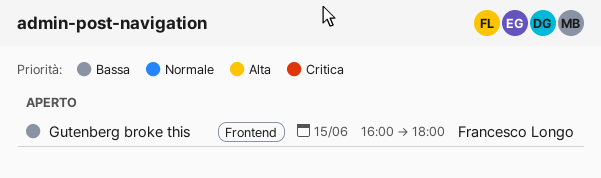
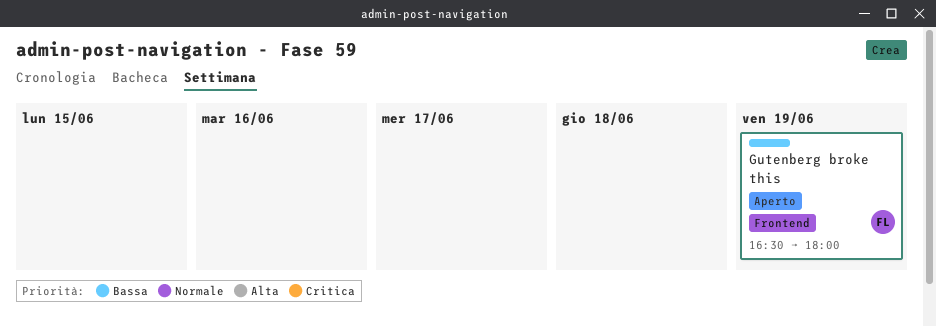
Gutenberg broke this, day: Jun 15 -> Jun 19
Gutenberg broke this, begins: 16:00 -> 16:30

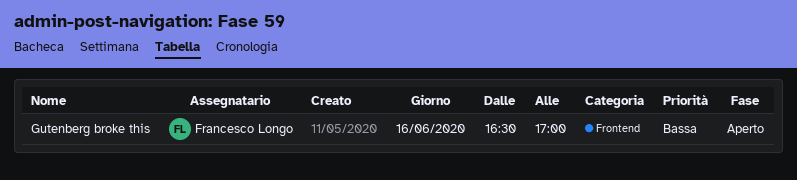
Gutenberg broke this, day: Jun 19 -> Jun 16
Gutenberg broke this, ends: 18:00 -> 17:00

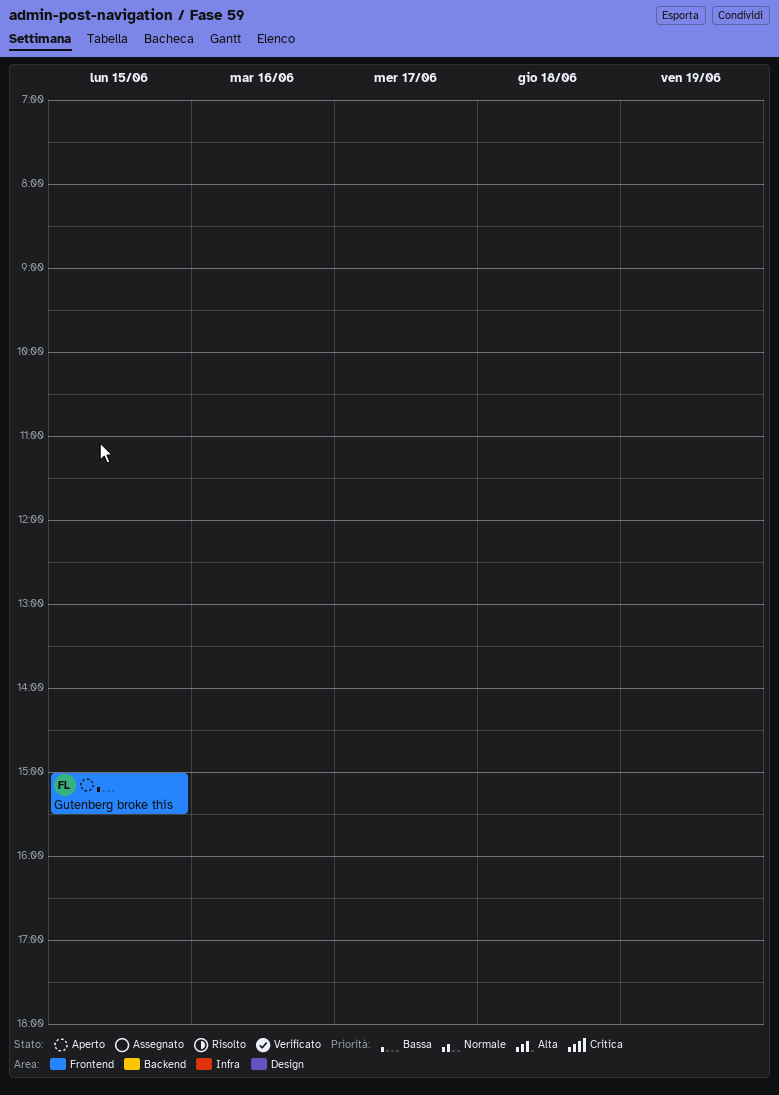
Gutenberg broke this, day: Jun 16 -> Jun 15
Gutenberg broke this, begins: 16:30 -> 15:00
Gutenberg broke this, ends: 17:00 -> 15:30

